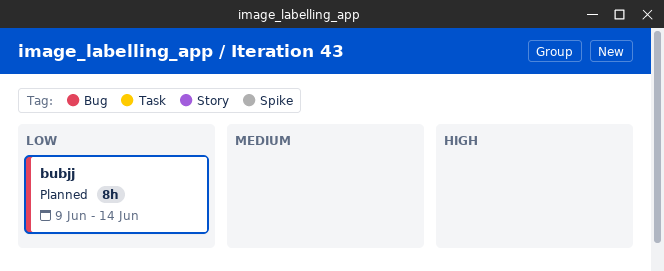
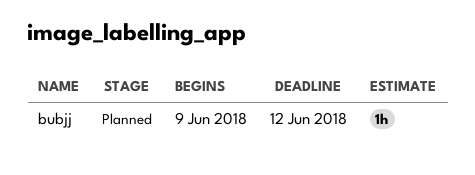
bubjj, estimate: 8h -> 1h
bubjj, due: Jun 14 -> Jun 12

